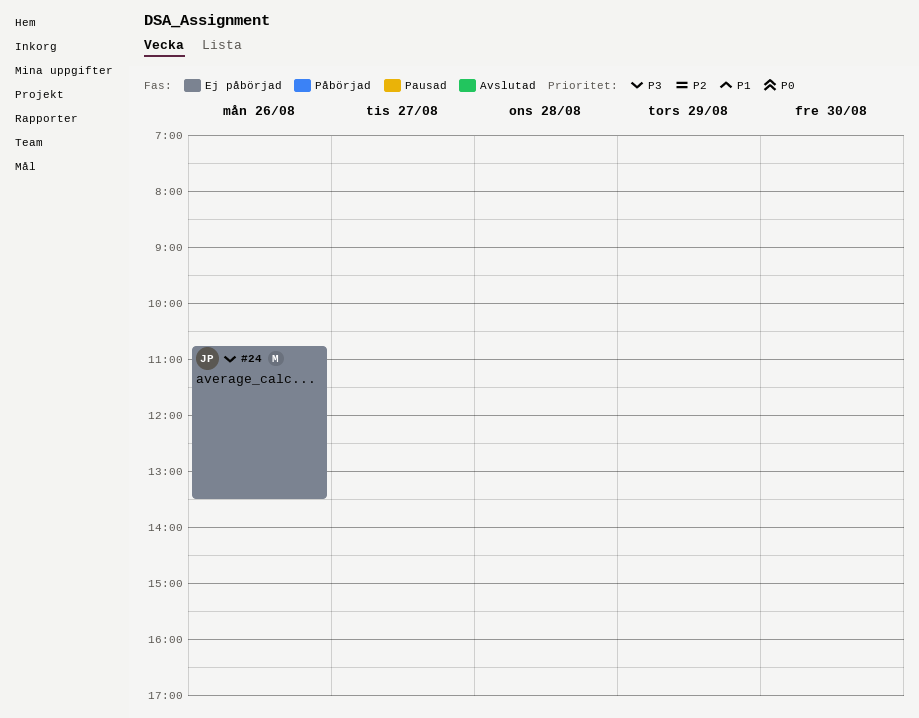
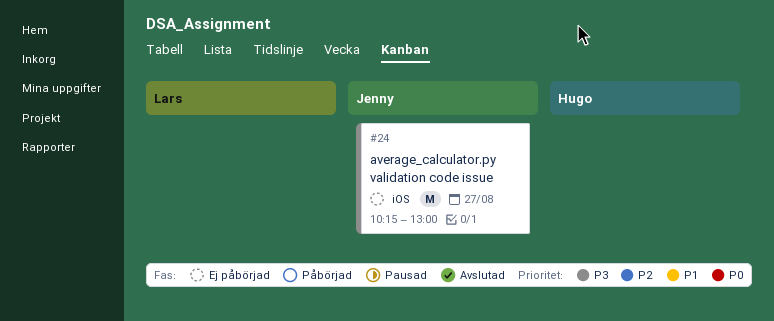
#24, day: Aug 26 -> Aug 27
#24, begins: 10:45 -> 10:15
#24, ends: 13:30 -> 13:00

